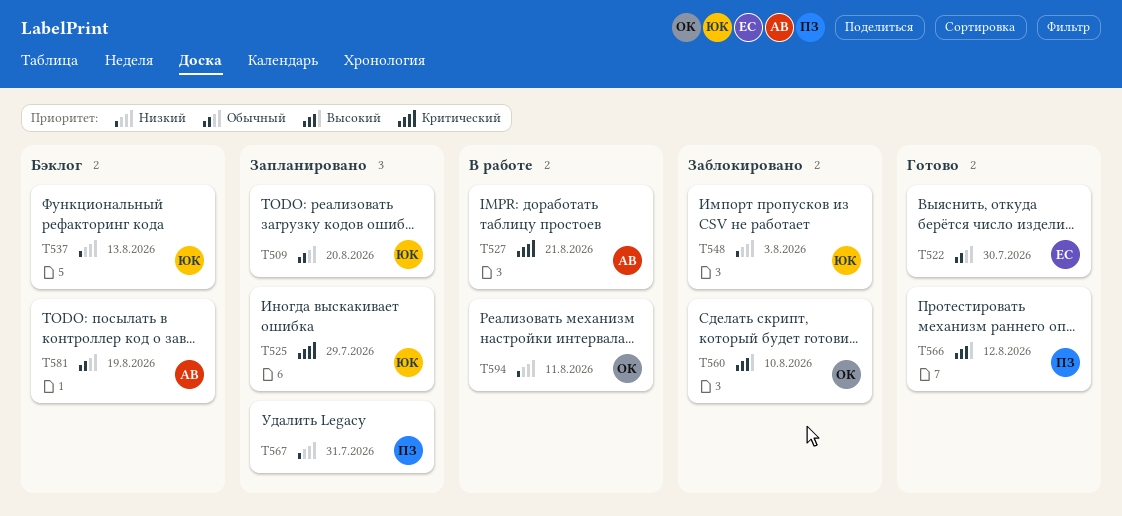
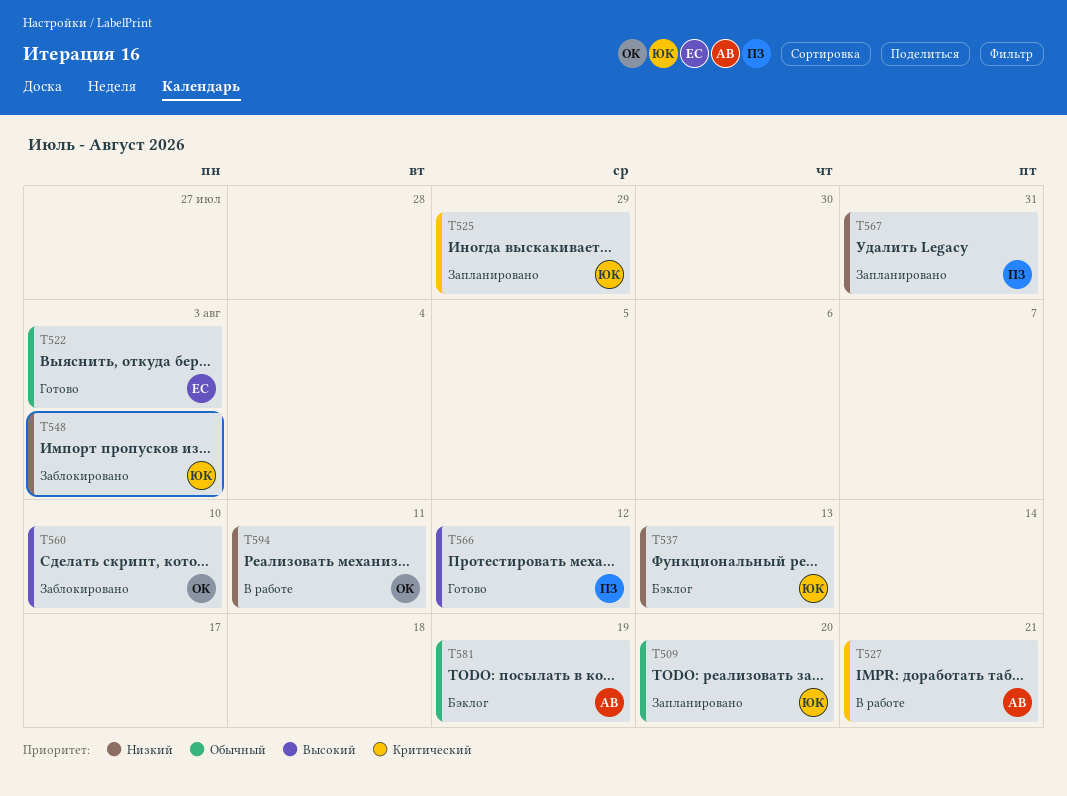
T522, due: Jul 30 -> Aug 3

